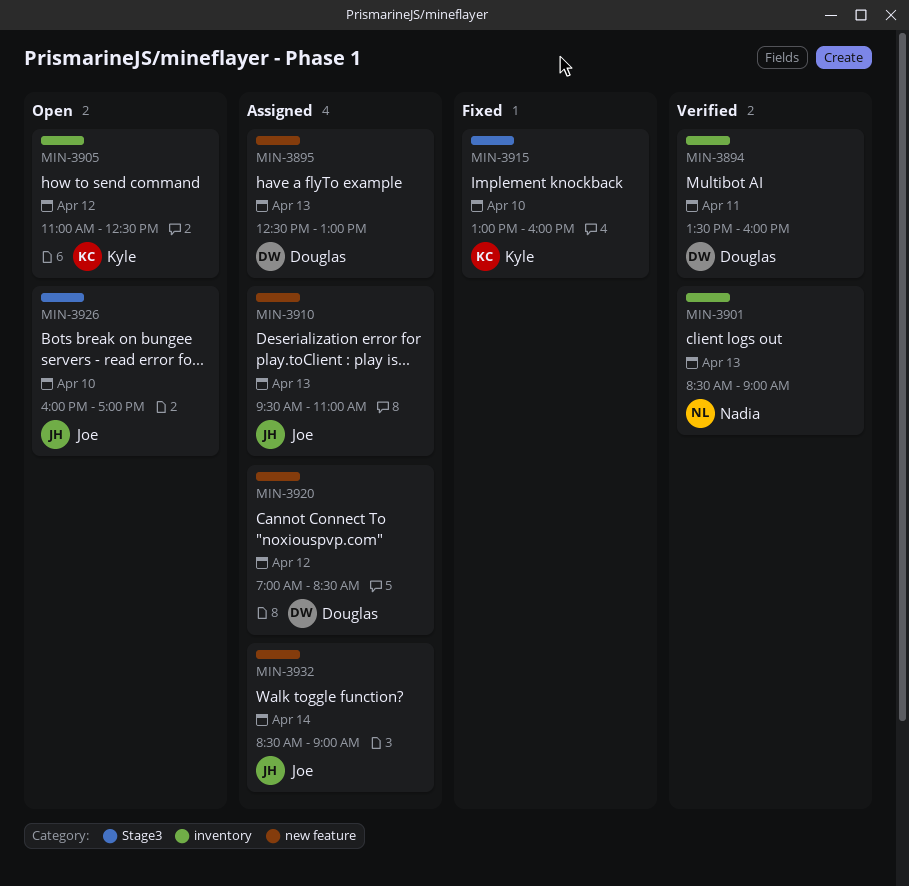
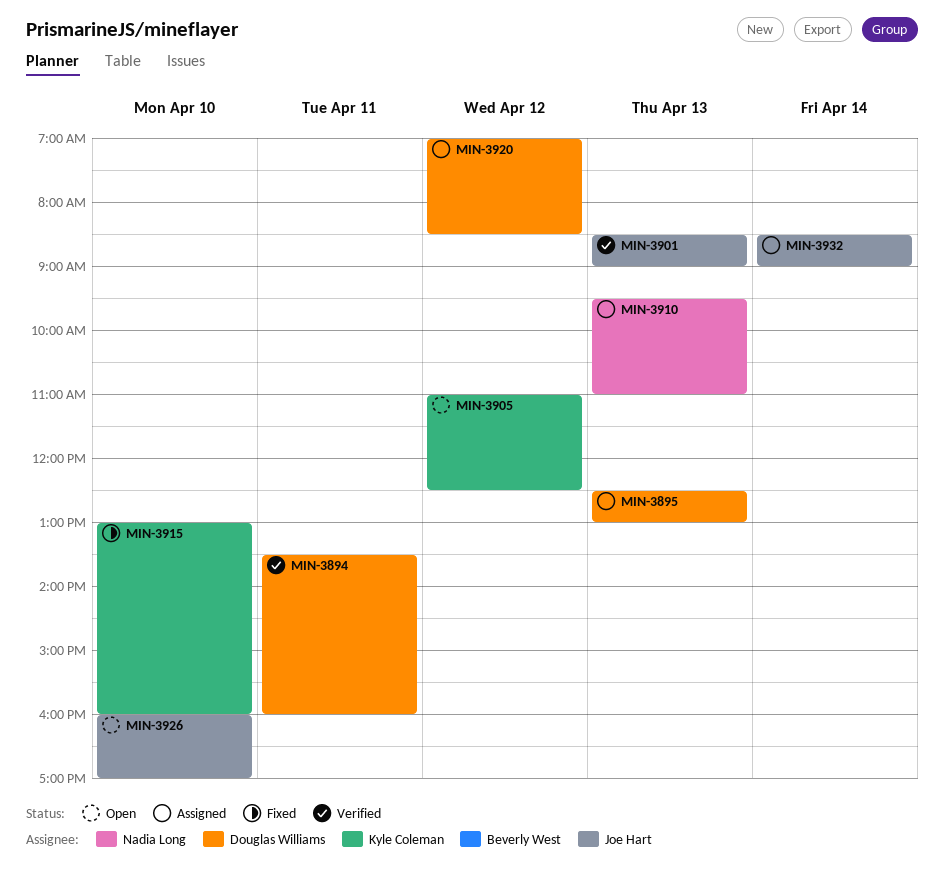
MIN-3901, owner: Nadia Long -> Joe Hart
MIN-3910, owner: Joe Hart -> Nadia Long

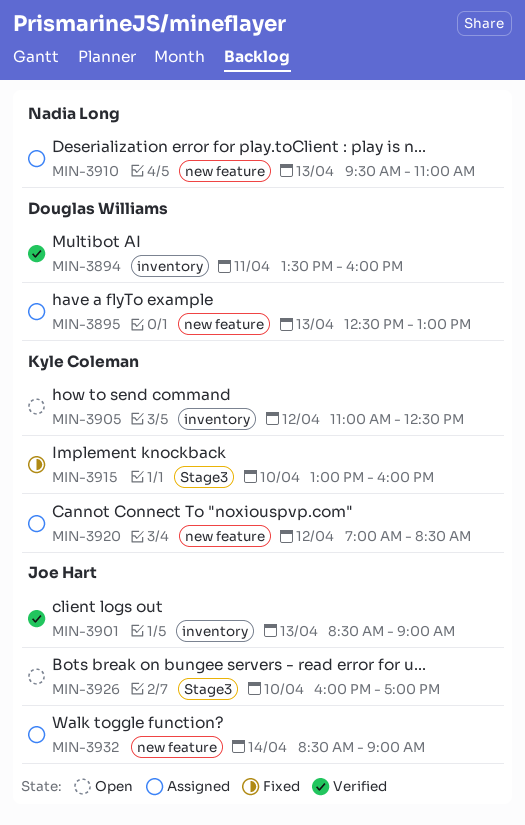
MIN-3920, owner: Douglas Williams -> Kyle Coleman

